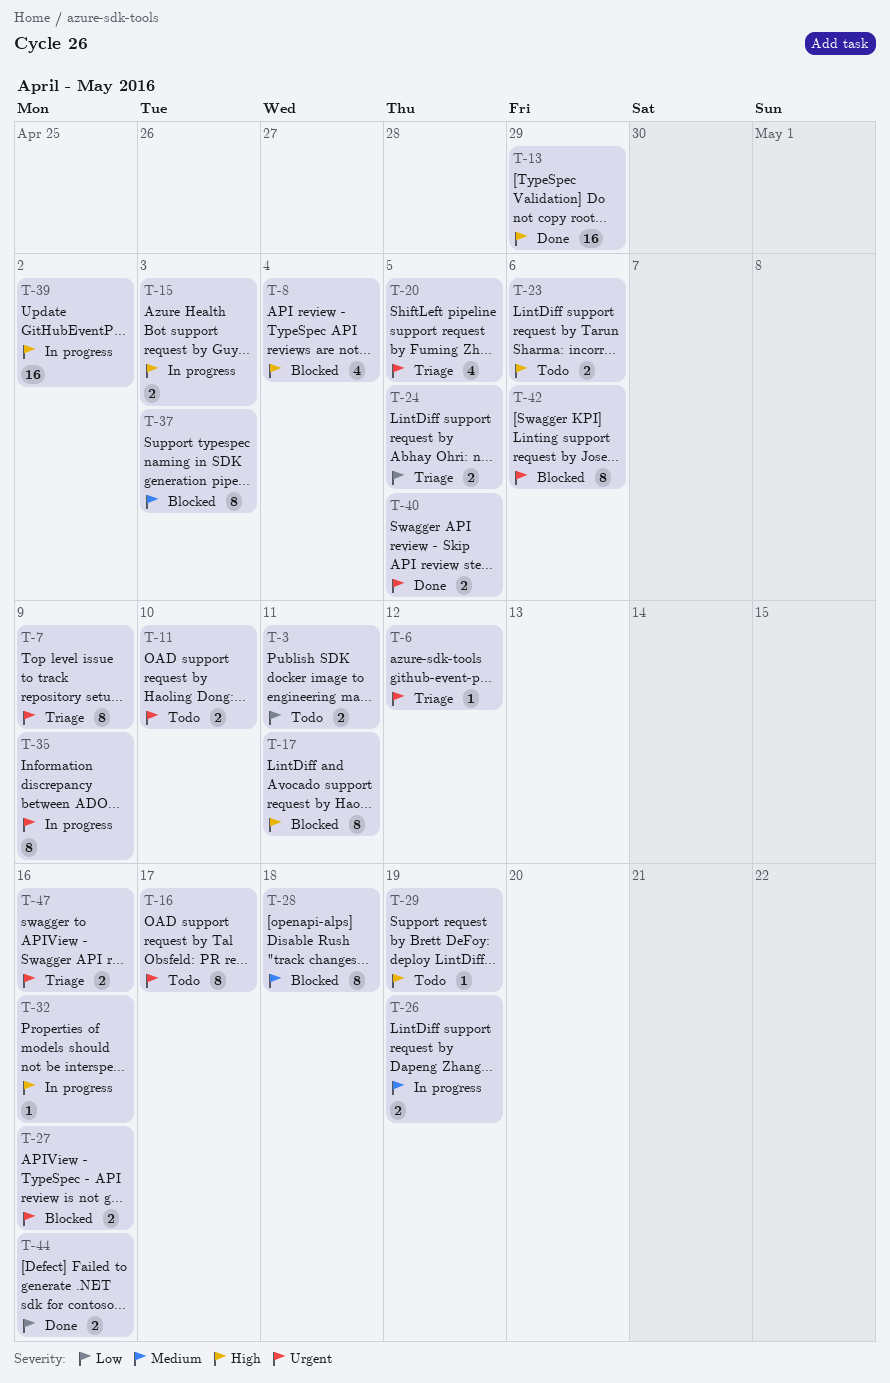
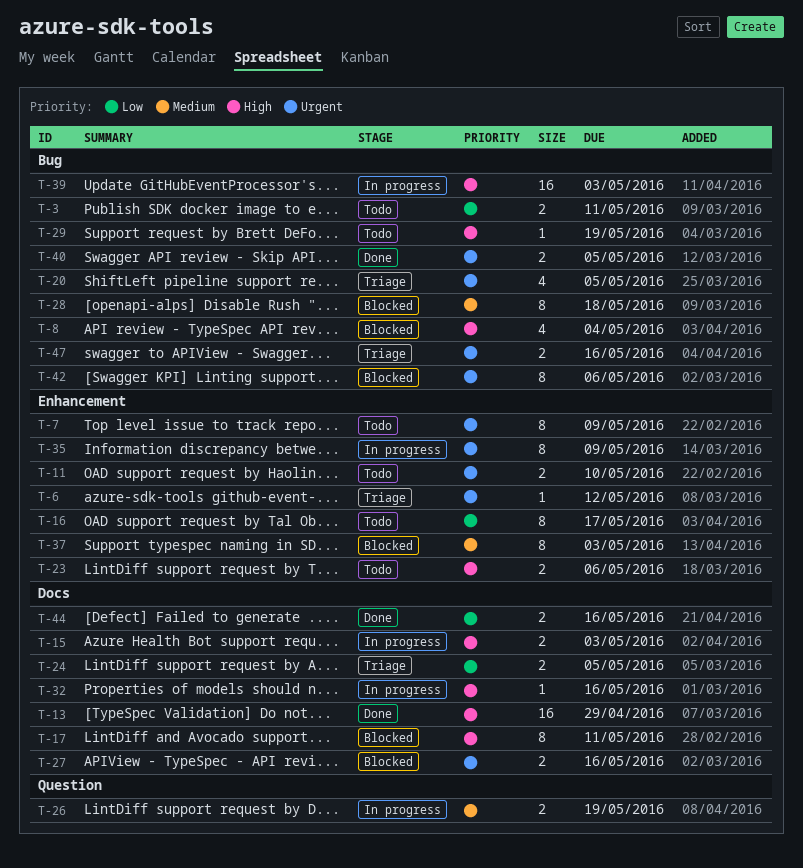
T-7, status: Triage -> Todo
T-16, priority: Urgent -> Low
T-39, due: May 2 -> May 3

